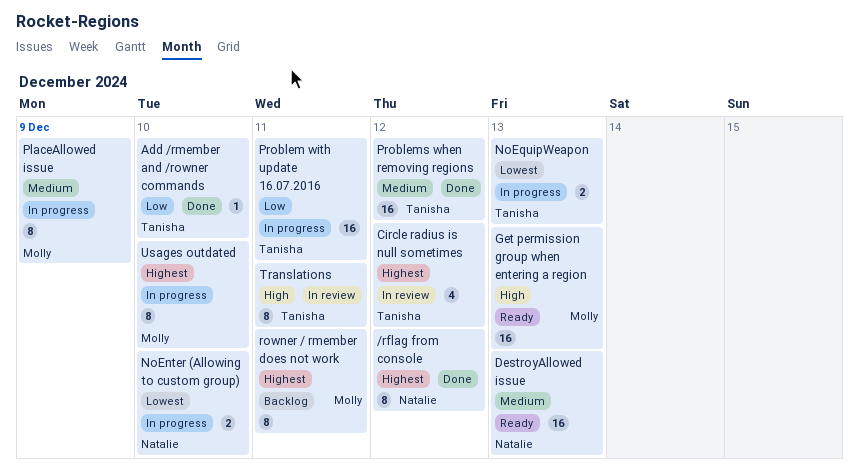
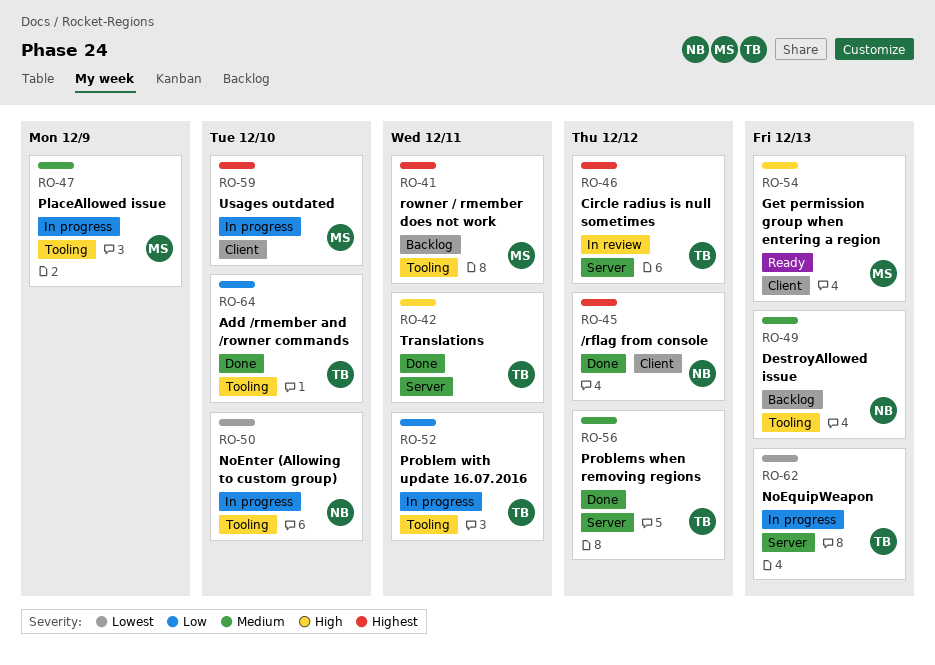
DestroyAllowed issue, status: Ready -> Backlog
Translations, status: In review -> Done

